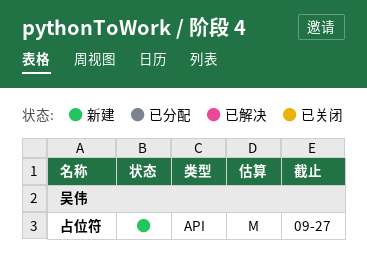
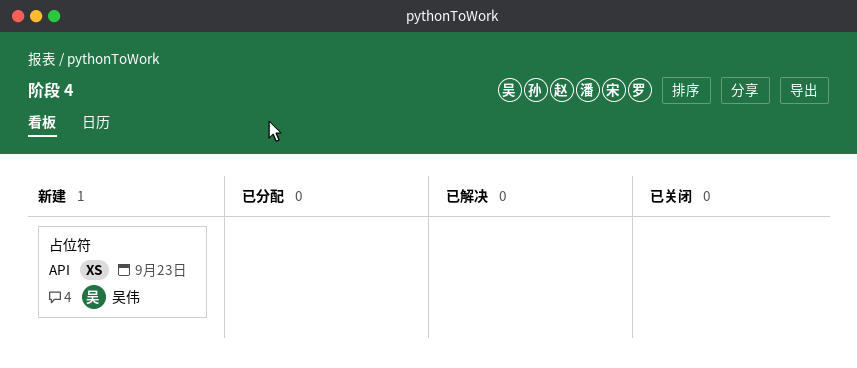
占位符, estimate: M -> XS
占位符, due: Sep 27 -> Sep 23

